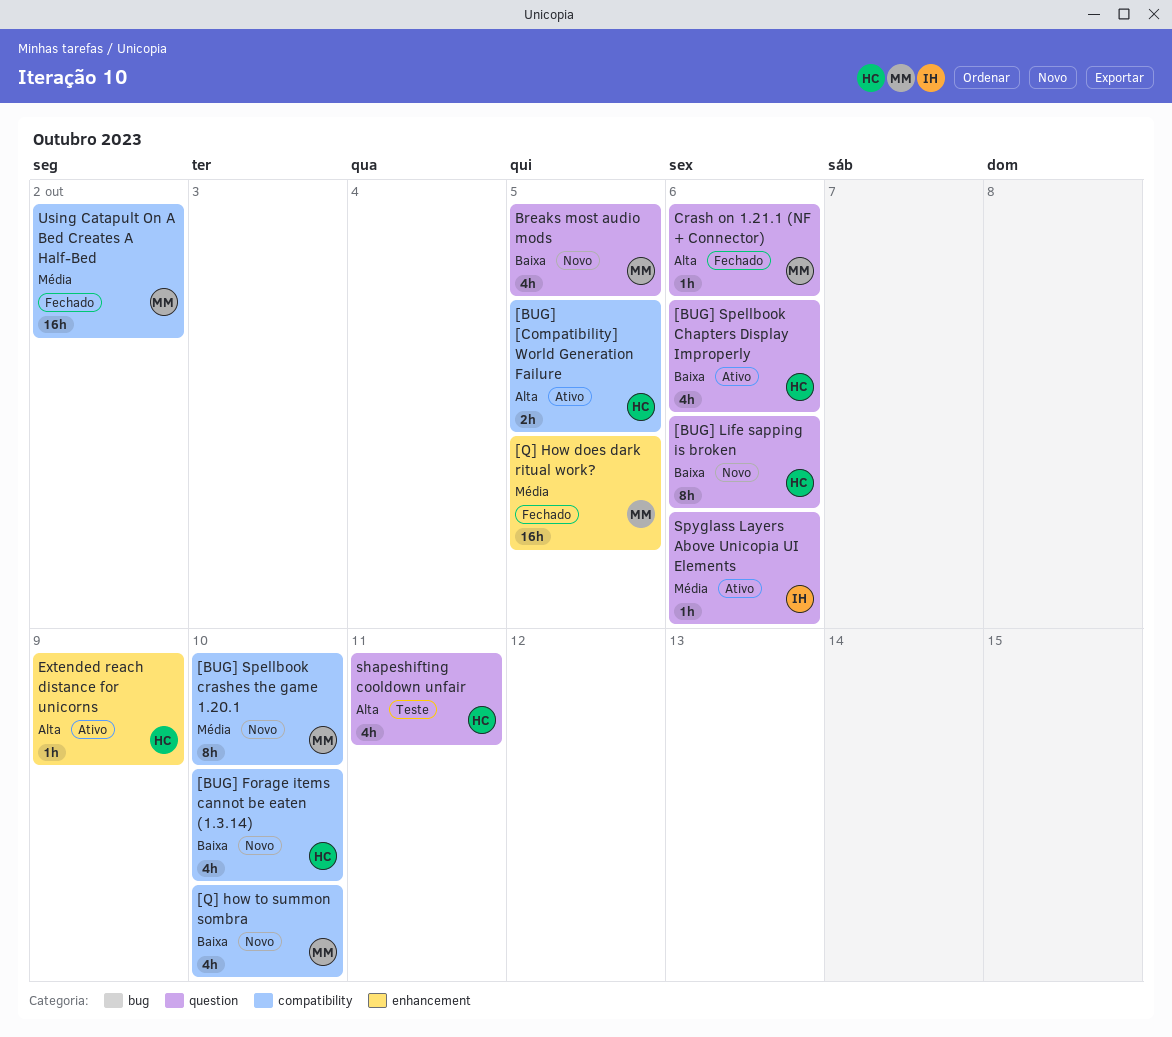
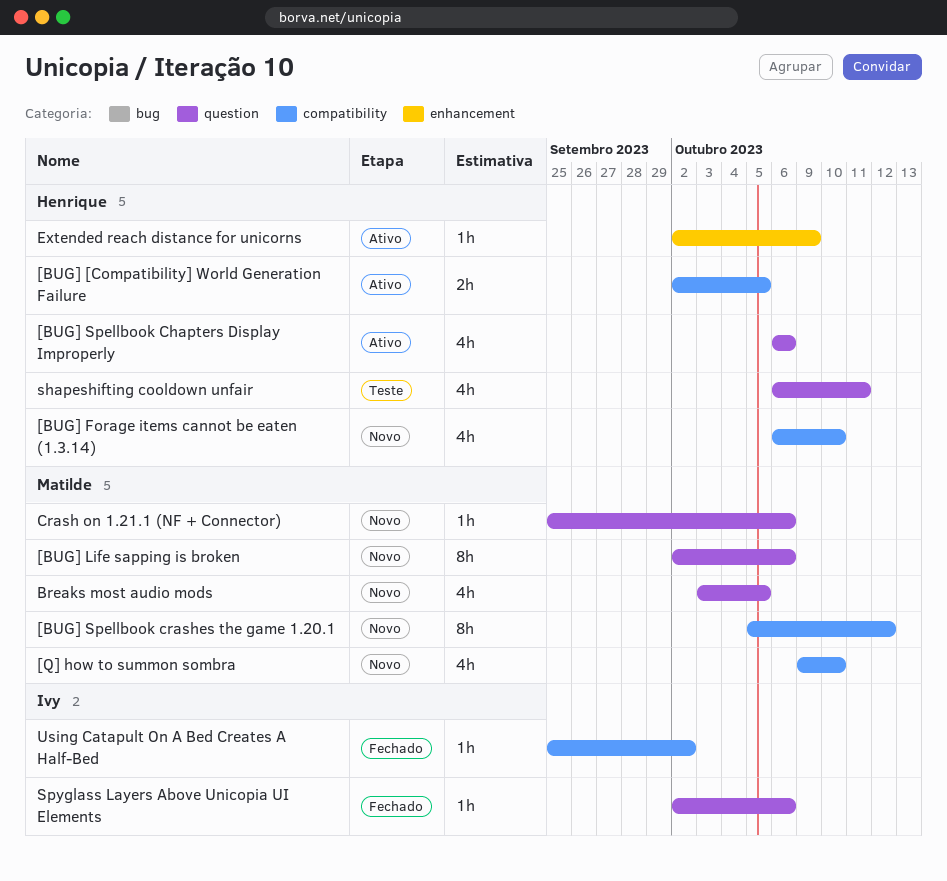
[BUG] Life sapping is broken, owner: Henrique -> Matilde
[BUG] Spellbook crashes the game 1.20.1, due: Oct 10 -> Oct 12
[Q] How does dark ritual work?: present -> none
Crash on 1.21.1 (NF + Connector), status: Fechado -> Novo
Spyglass Layers Above Unicopia UI Elements, status: Ativo -> Fechado
Using Catapult On A Bed Creates A Half-Bed, owner: Matilde -> Ivy
Using Catapult On A Bed Creates A Half-Bed, estimate: 16h -> 1h

